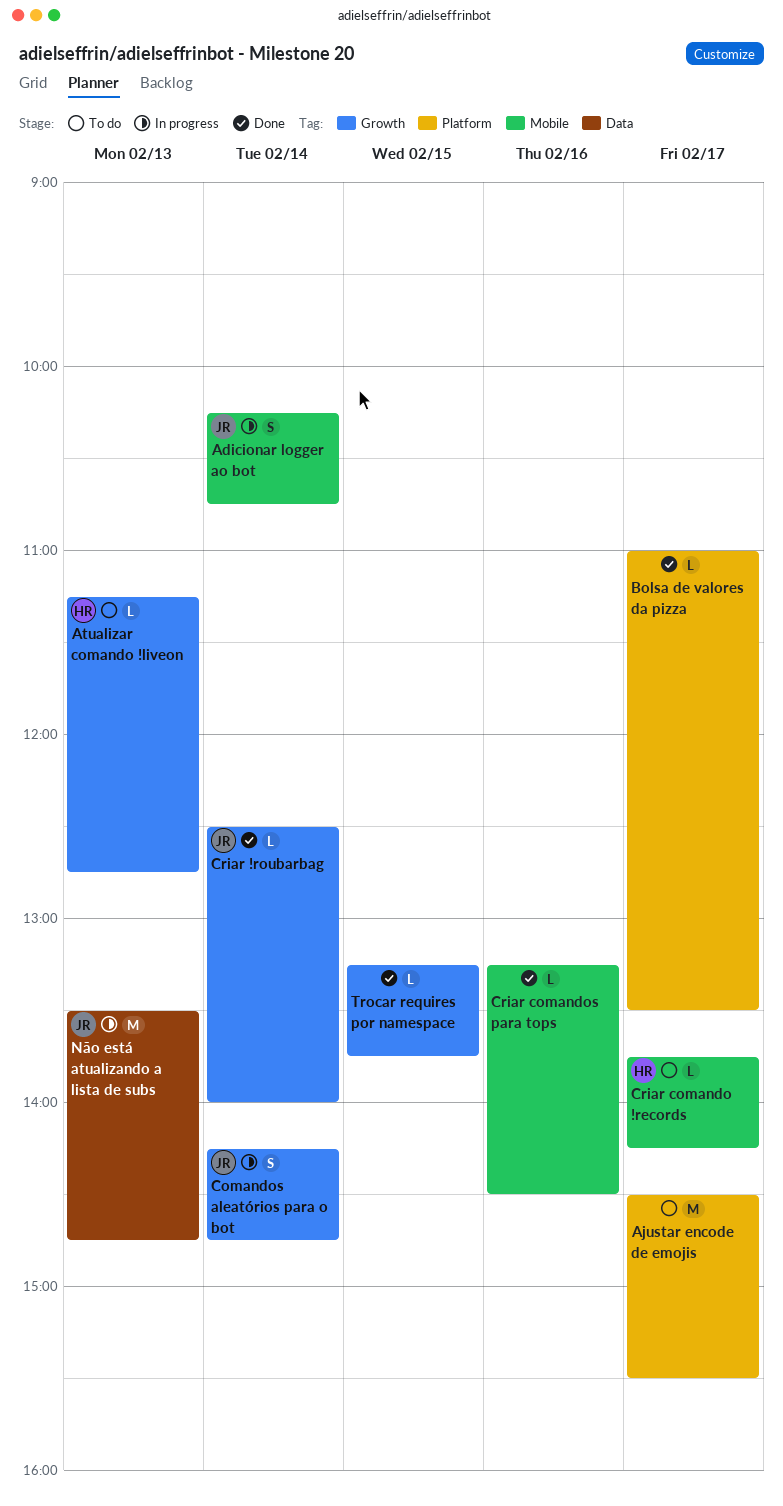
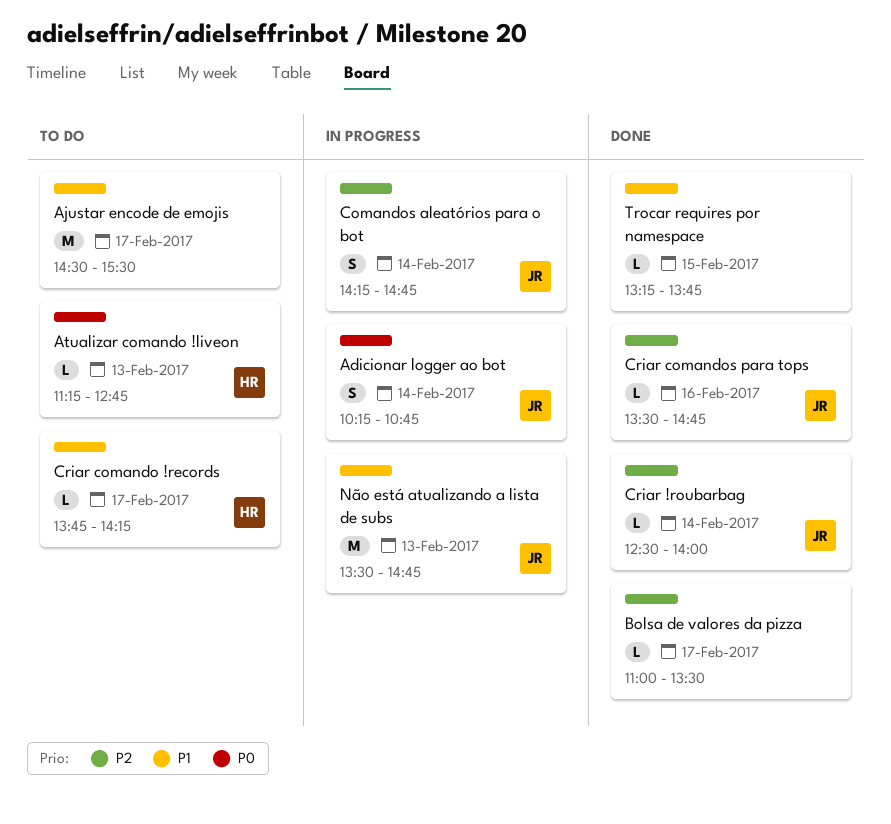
Criar comandos para tops, owner: none -> JR
Criar comandos para tops, begins: 13:15 -> 13:30
Criar comandos para tops, ends: 14:30 -> 14:45

